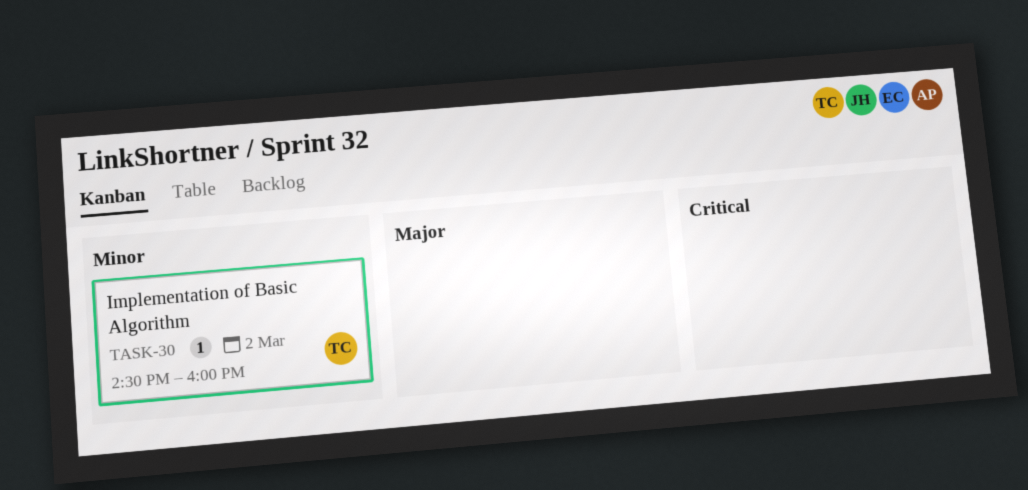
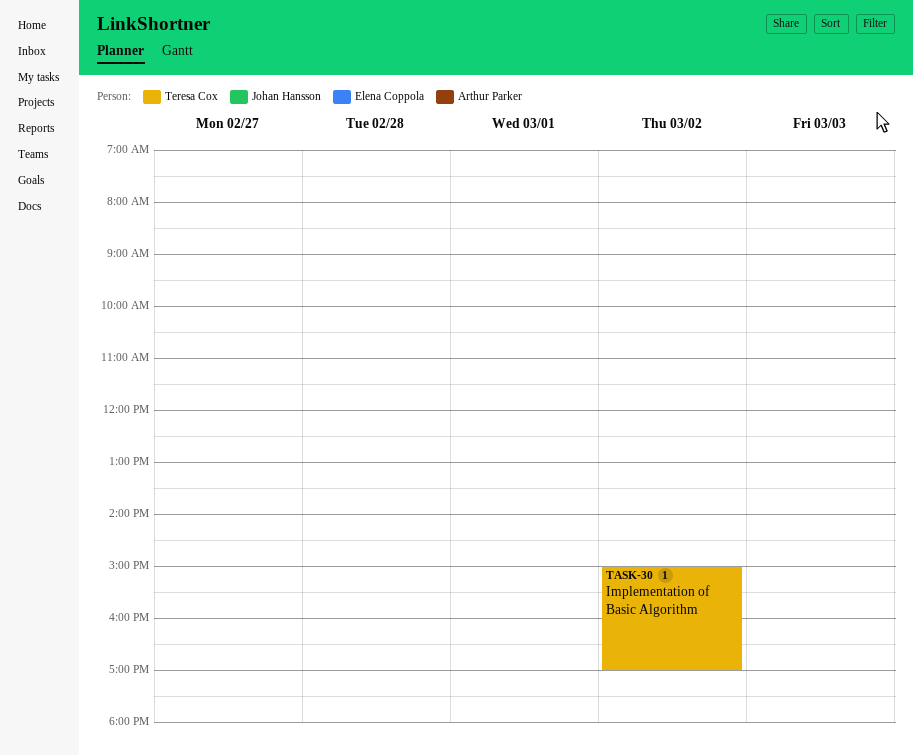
TASK-30, begins: 14:30 -> 15:00
TASK-30, ends: 16:00 -> 17:00

